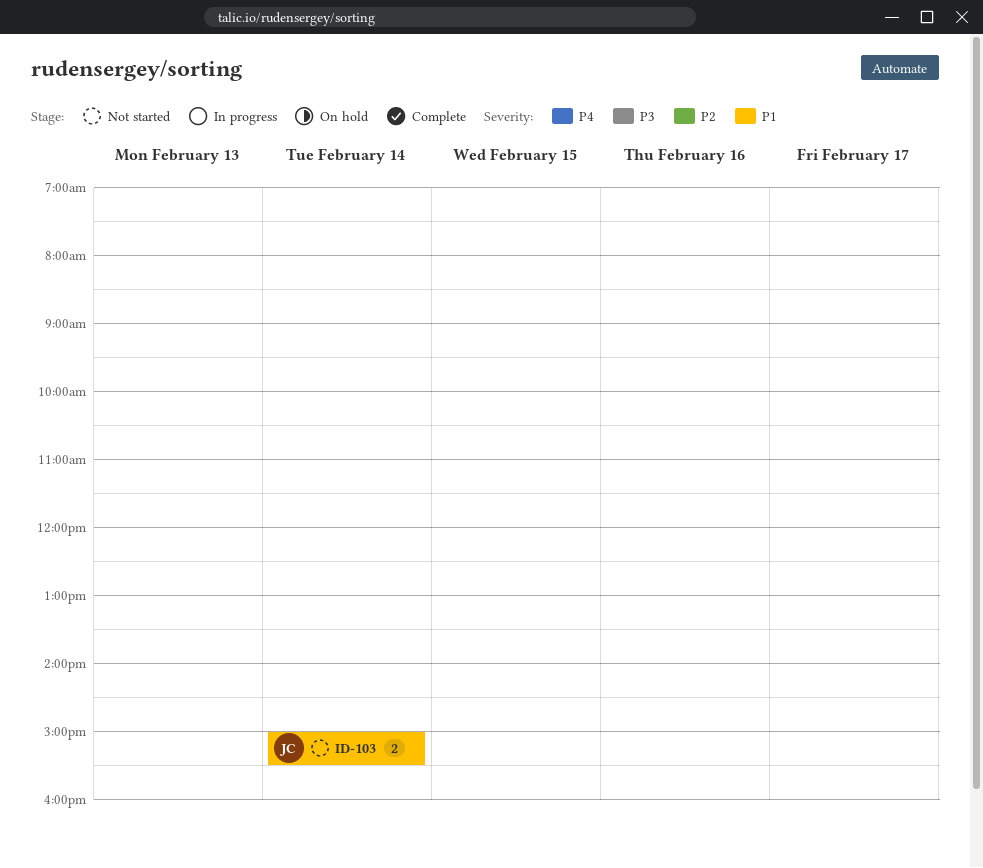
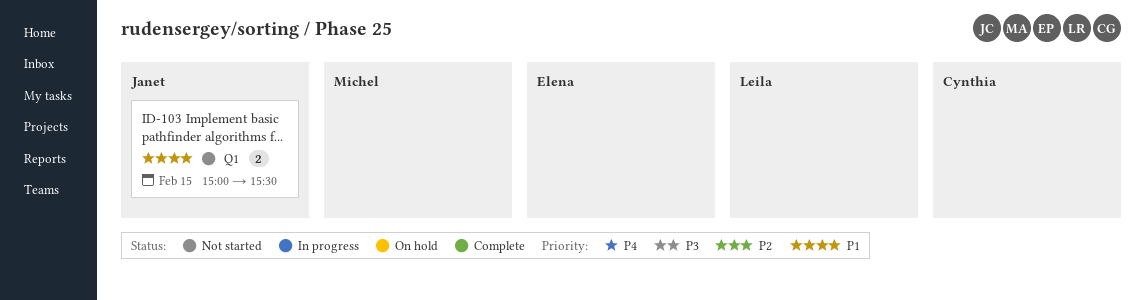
ID-103, day: Feb 14 -> Feb 15

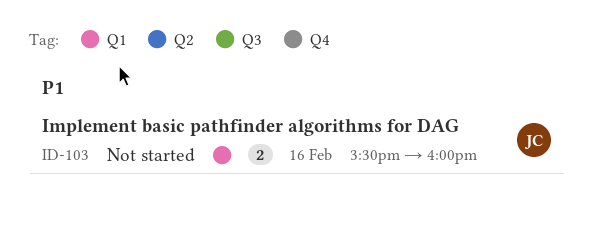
ID-103, day: Feb 15 -> Feb 16
ID-103, begins: 15:00 -> 15:30
ID-103, ends: 15:30 -> 16:00

